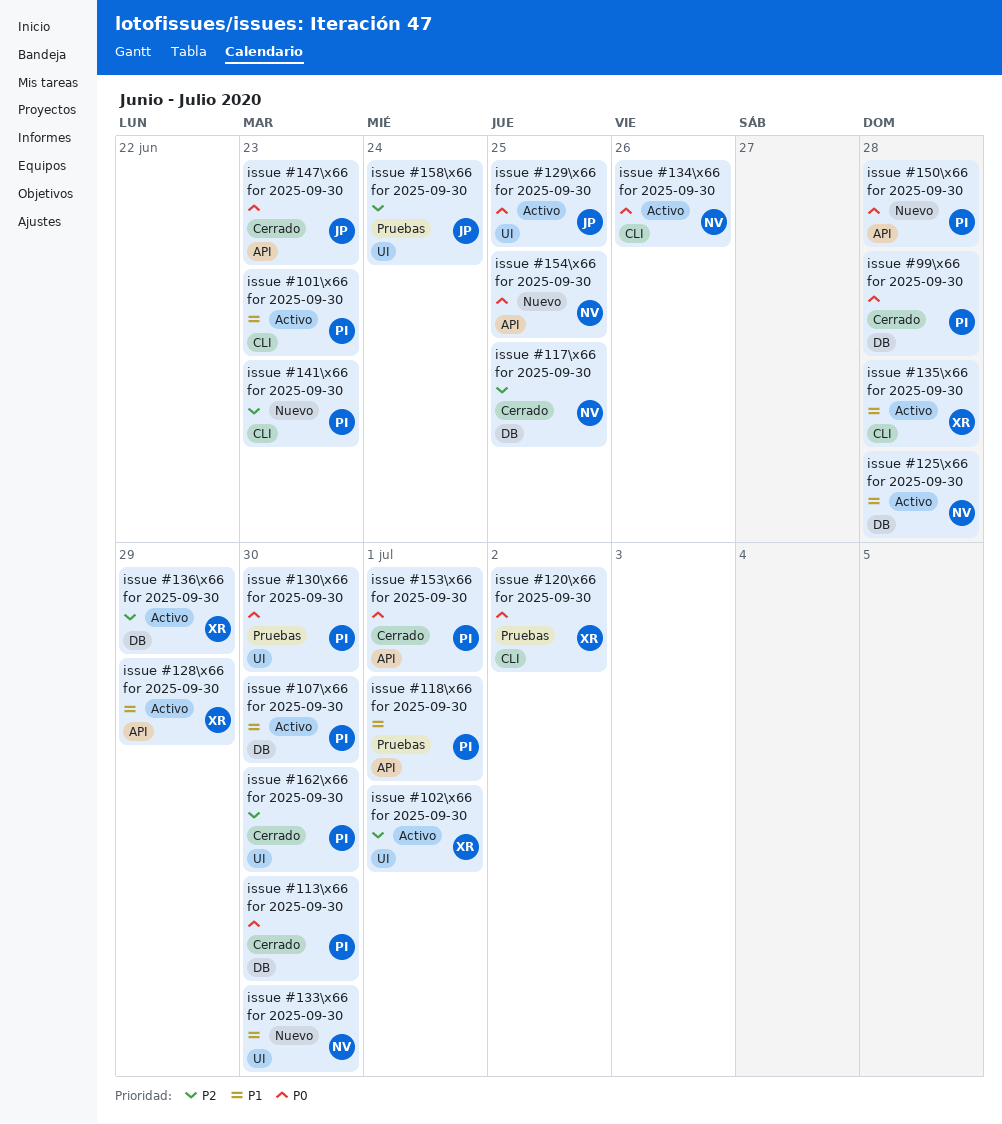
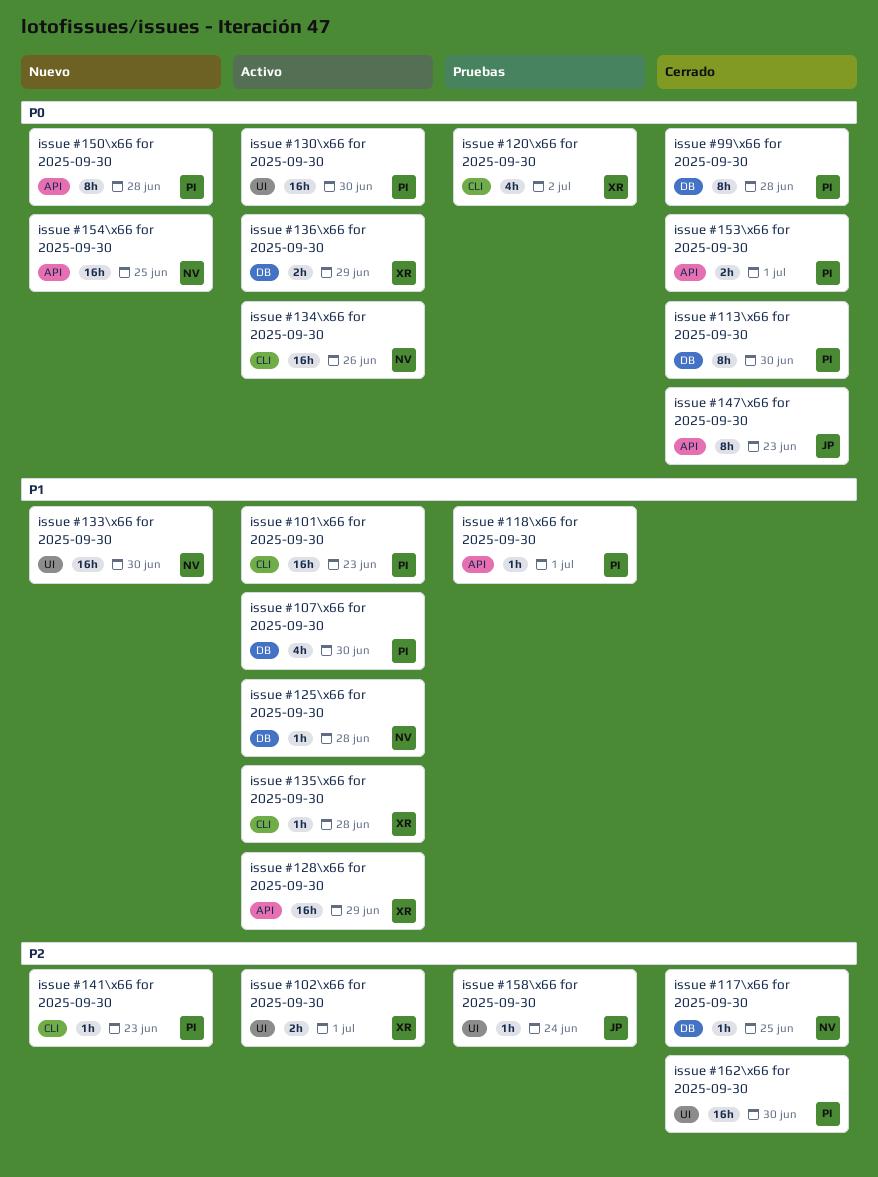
issue #129\x66 for 2025-09-30: present -> none
issue #130\x66 for 2025-09-30, status: Pruebas -> Activo
issue #136\x66 for 2025-09-30, priority: P2 -> P0

